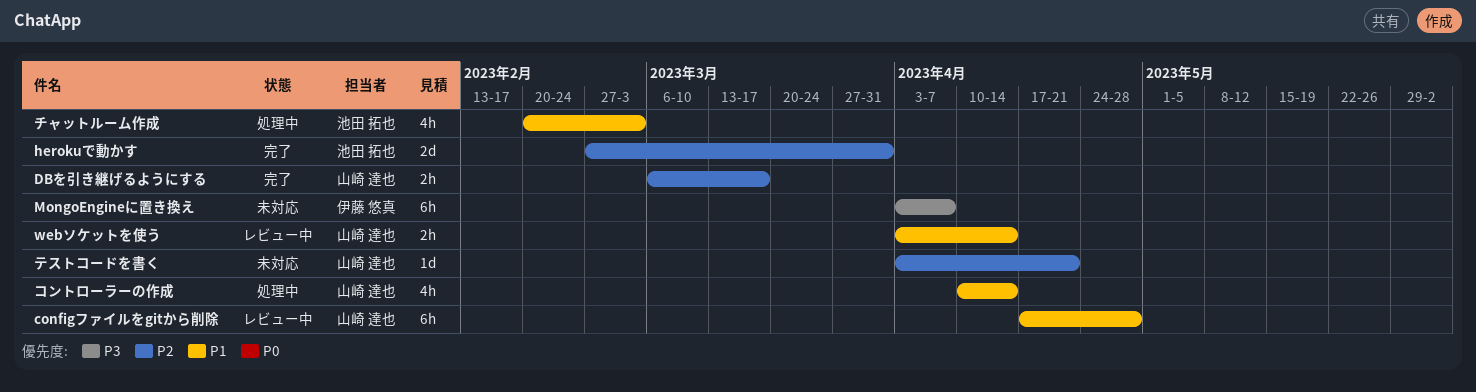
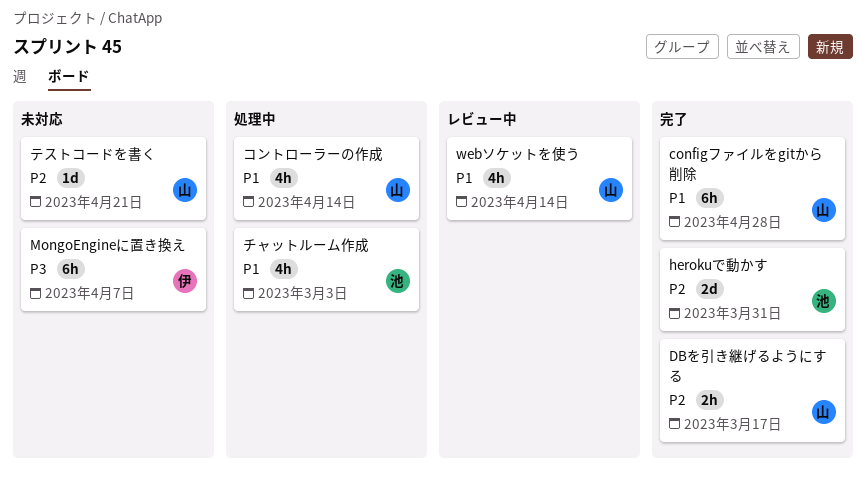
configファイルをgitから削除, status: レビュー中 -> 完了
webソケットを使う, estimate: 2h -> 4h

